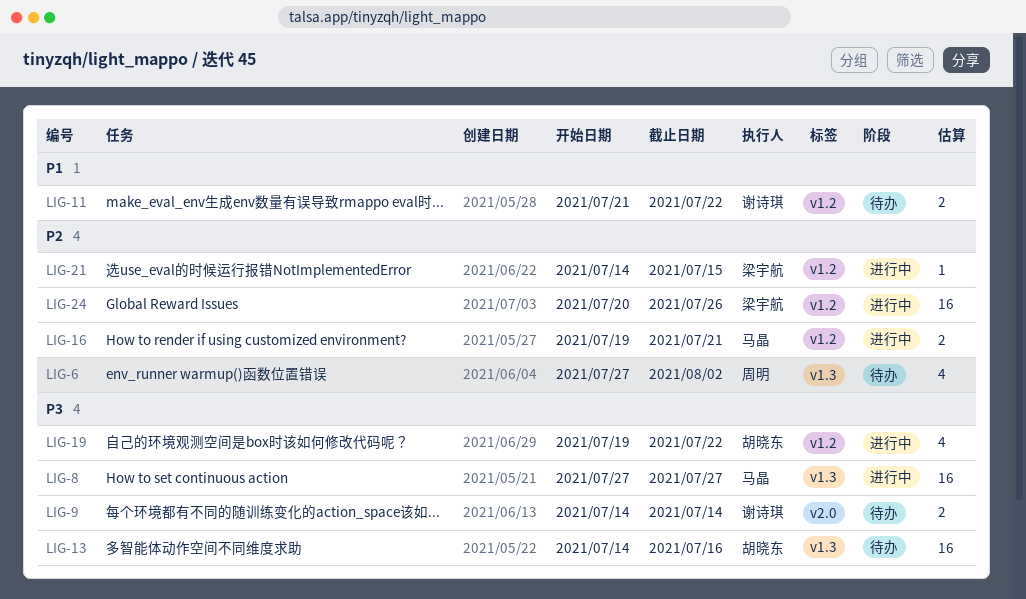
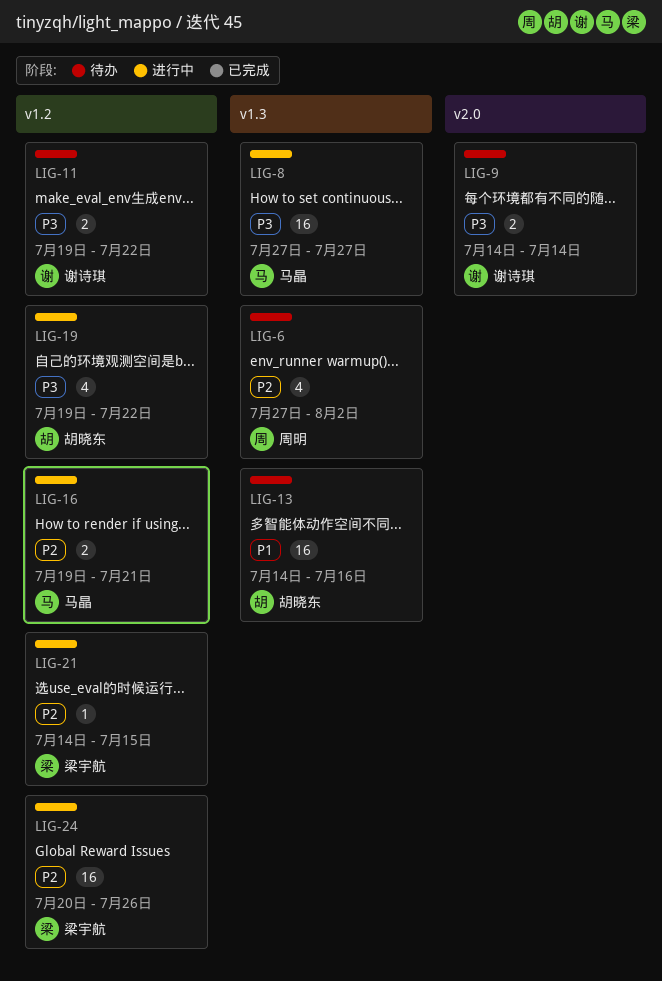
LIG-11, priority: P1 -> P3
LIG-11, start: Jul 21 -> Jul 19
LIG-13, priority: P3 -> P1

